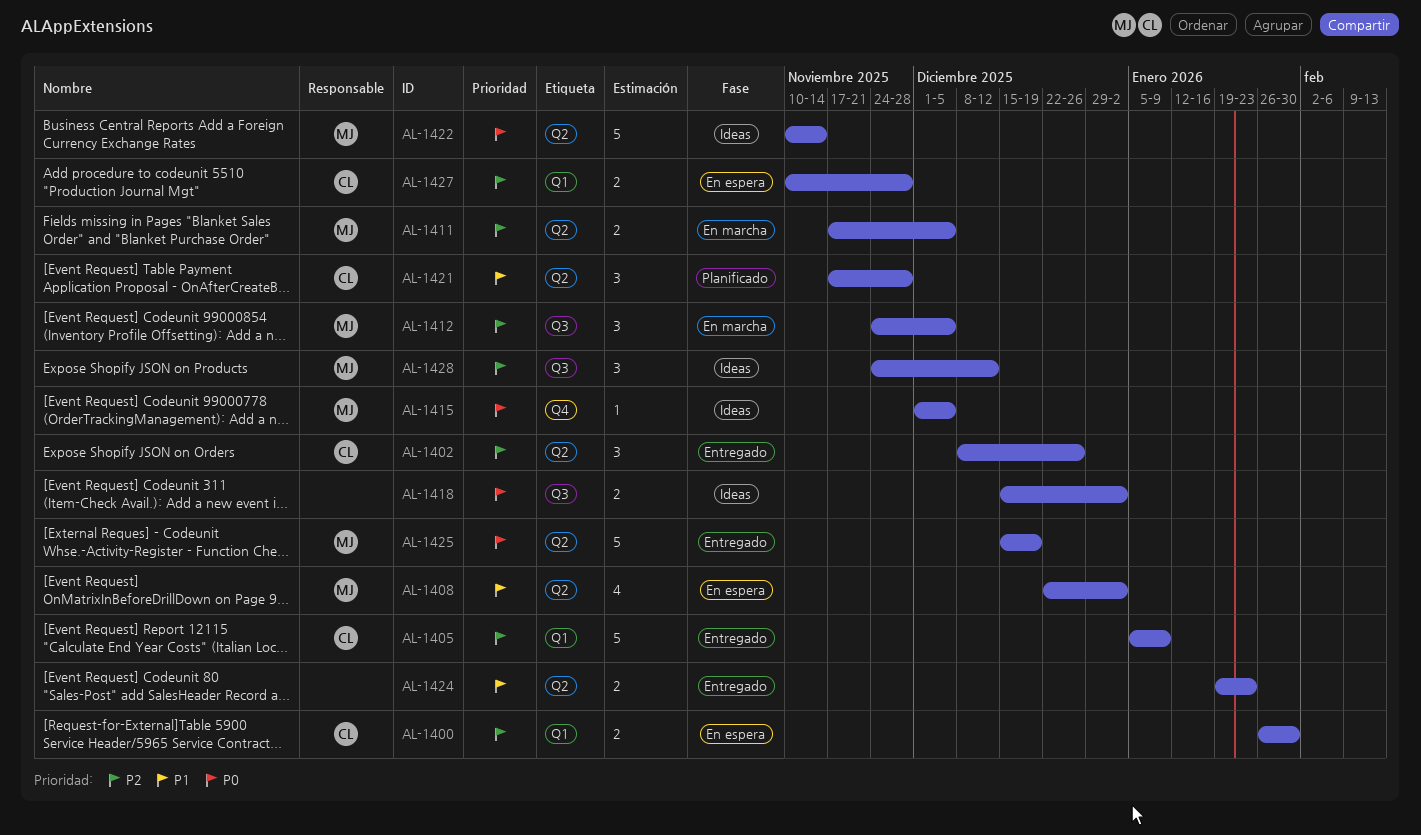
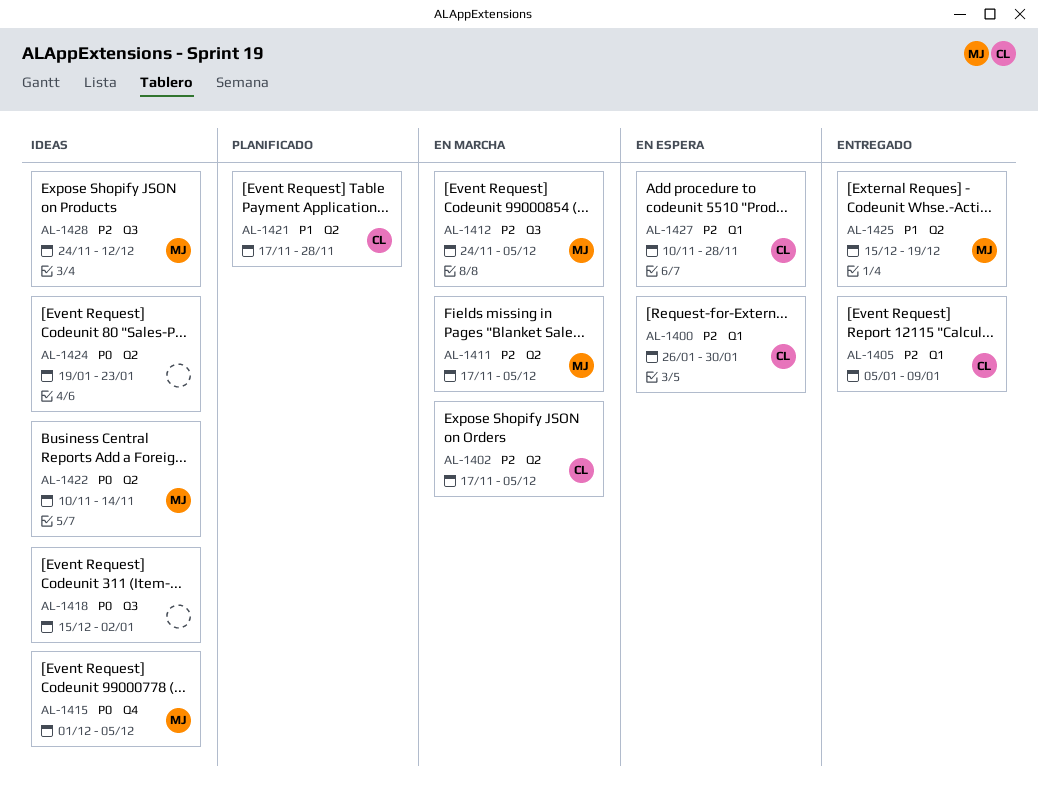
AL-1402, status: Entregado -> En marcha
AL-1402, start: Dec 8 -> Nov 17
AL-1402, due: Dec 26 -> Dec 5
AL-1408: present -> none
AL-1424, status: Entregado -> Ideas
AL-1424, priority: P1 -> P0
AL-1425, priority: P0 -> P1

